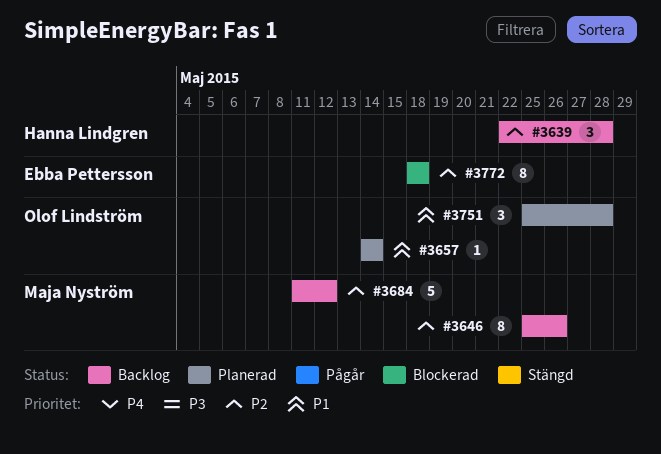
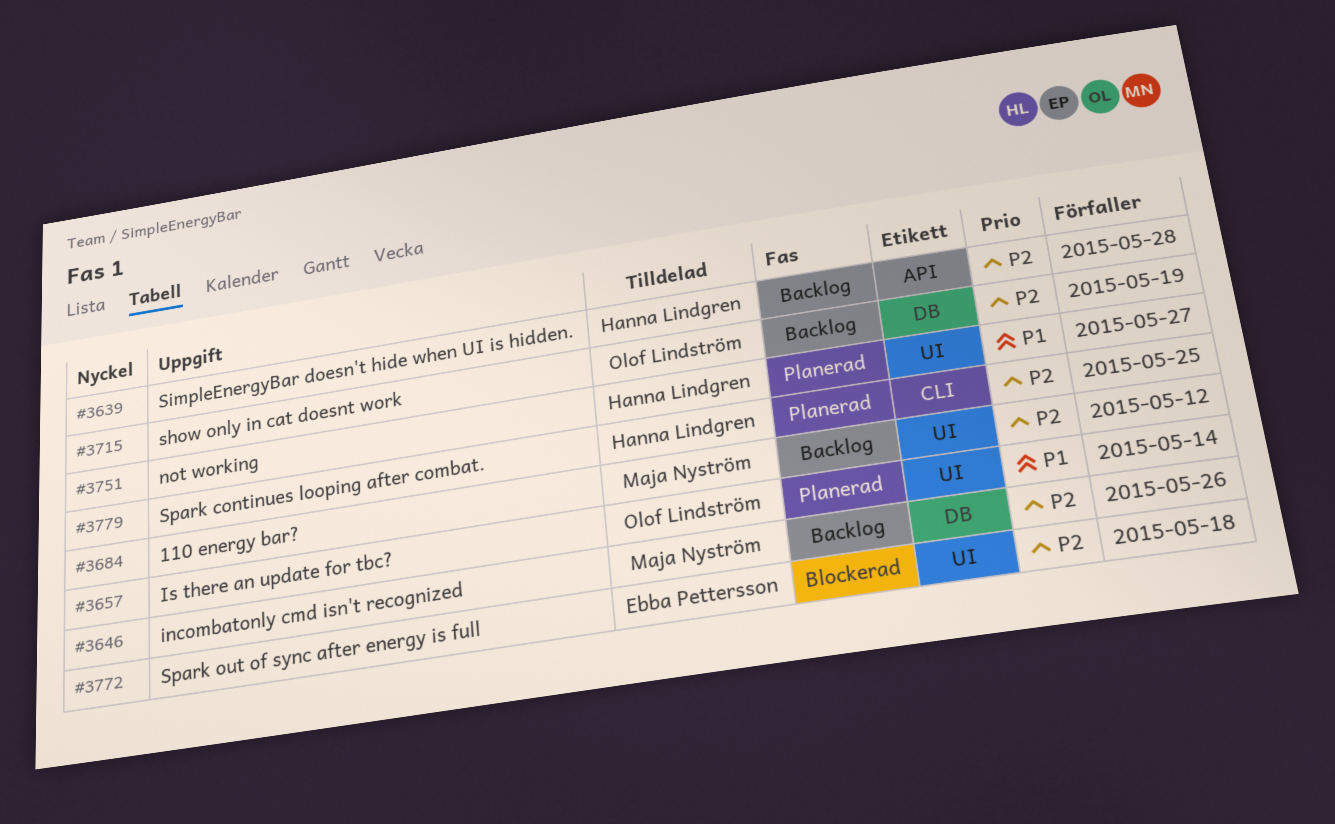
#3715: none -> present
#3751, owner: Olof Lindström -> Hanna Lindgren
#3751, due: May 28 -> May 27
#3779: none -> present

